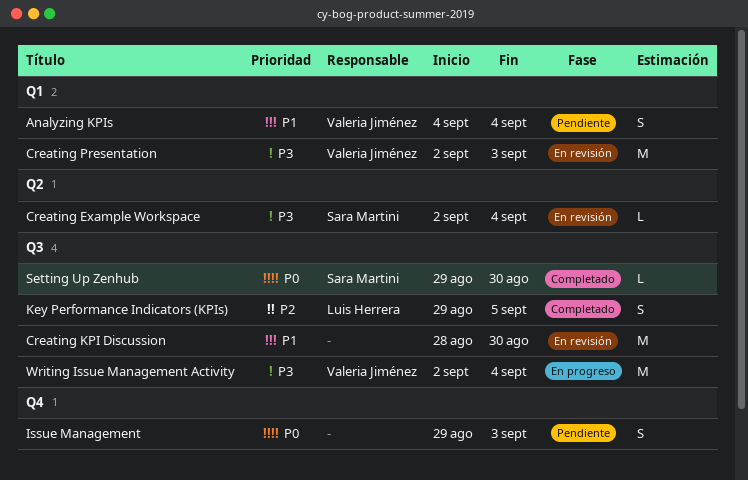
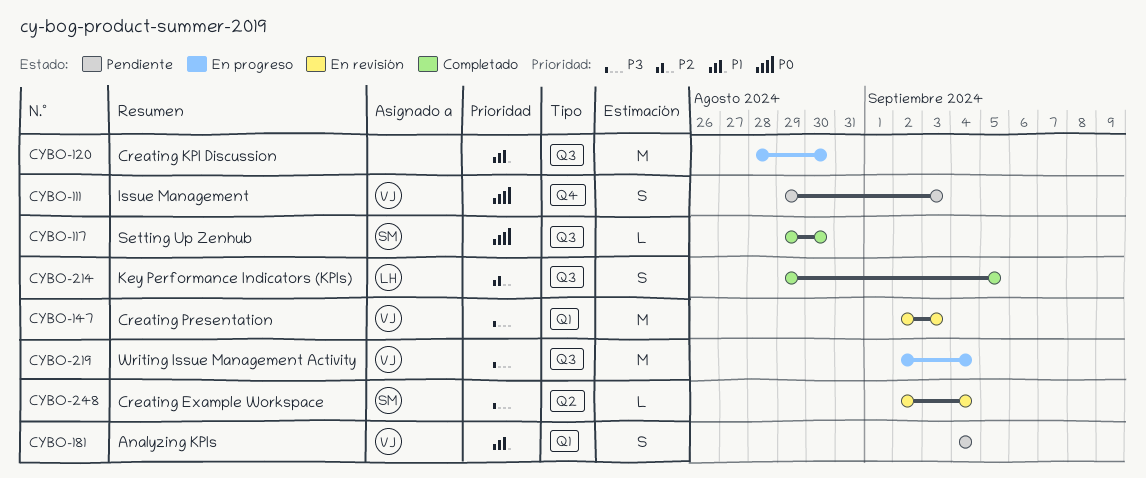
Creating KPI Discussion, status: En revisión -> En progreso
Issue Management, owner: none -> Valeria Jiménez

